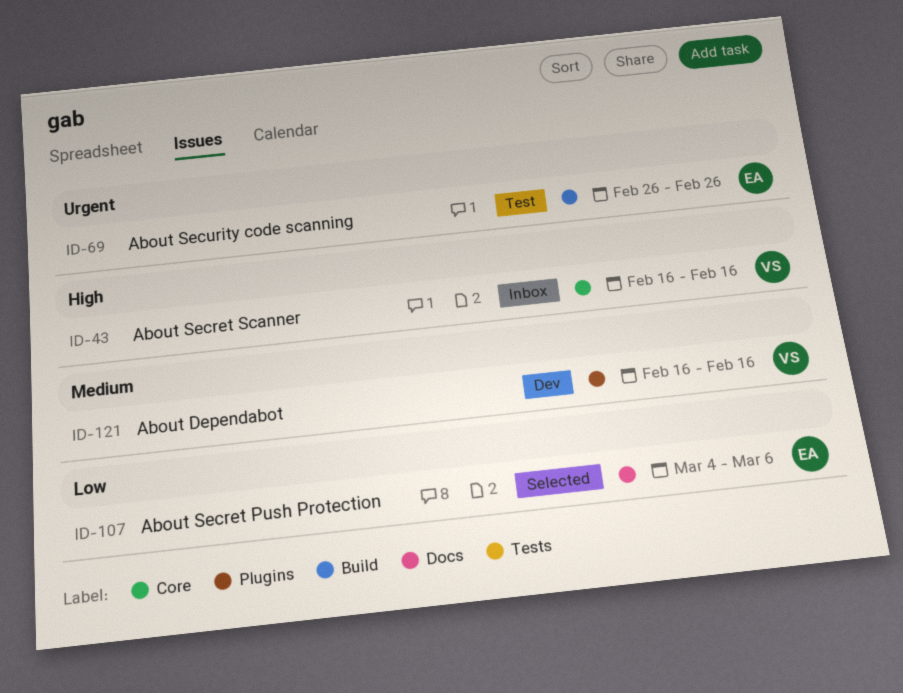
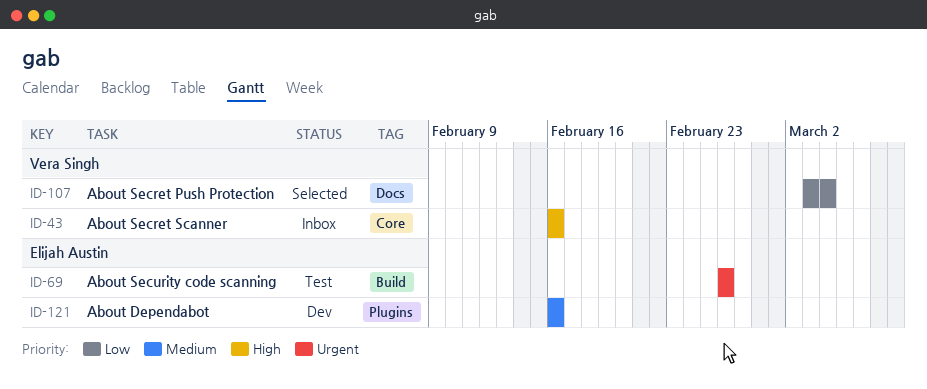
ID-107, owner: Elijah Austin -> Vera Singh
ID-107, start: Mar 4 -> Mar 3
ID-107, due: Mar 6 -> Mar 4
ID-121, owner: Vera Singh -> Elijah Austin

